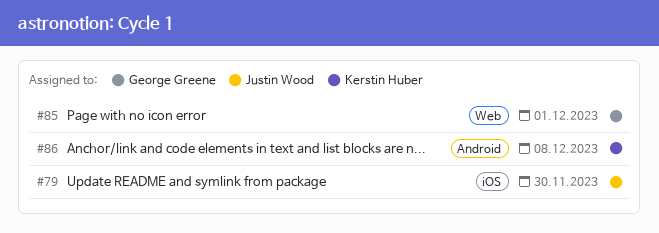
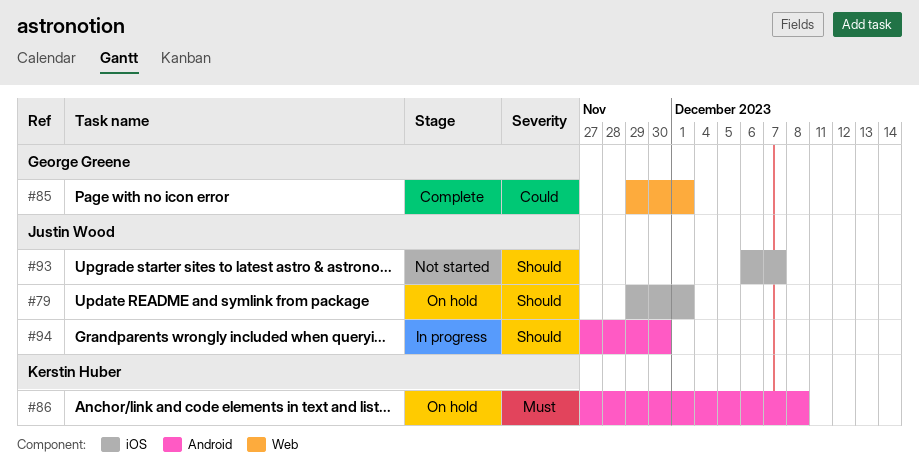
#79, due: Nov 30 -> Dec 1
#93: none -> present
#94: none -> present

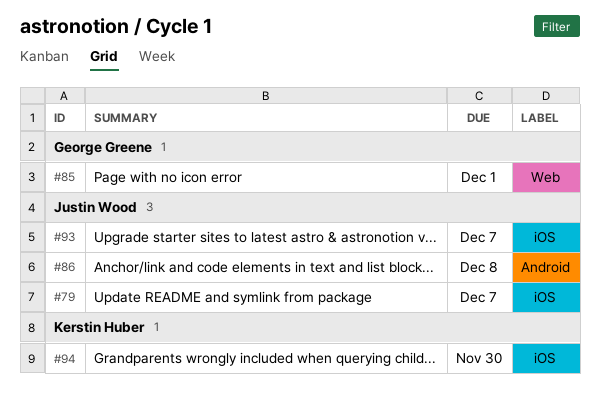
#79, due: Dec 1 -> Dec 7
#86, owner: Kerstin Huber -> Justin Wood
#94, owner: Justin Wood -> Kerstin Huber
#94, label: Android -> iOS

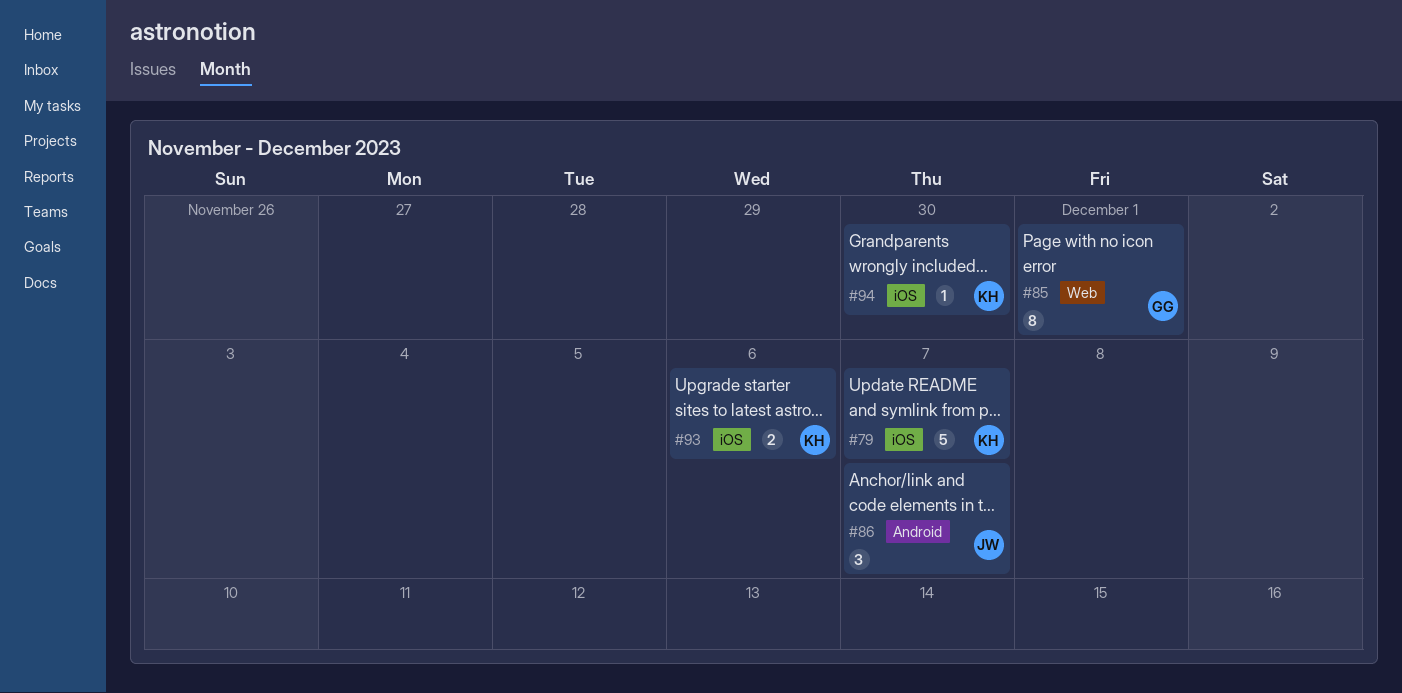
#79, owner: Justin Wood -> Kerstin Huber
#86, due: Dec 8 -> Dec 7
#93, owner: Justin Wood -> Kerstin Huber
#93, due: Dec 7 -> Dec 6

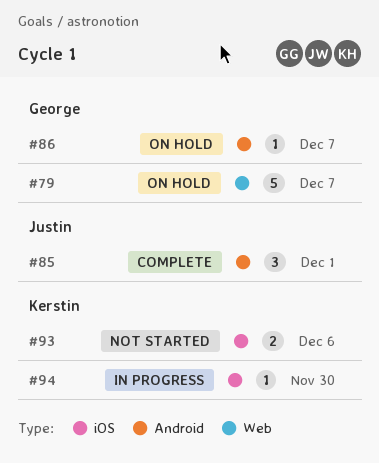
#79, owner: Kerstin -> George
#79, label: iOS -> Web
#85, owner: George -> Justin
#85, label: Web -> Android
#85, estimate: 8 -> 3
#86, owner: Justin -> George
#86, estimate: 3 -> 1

